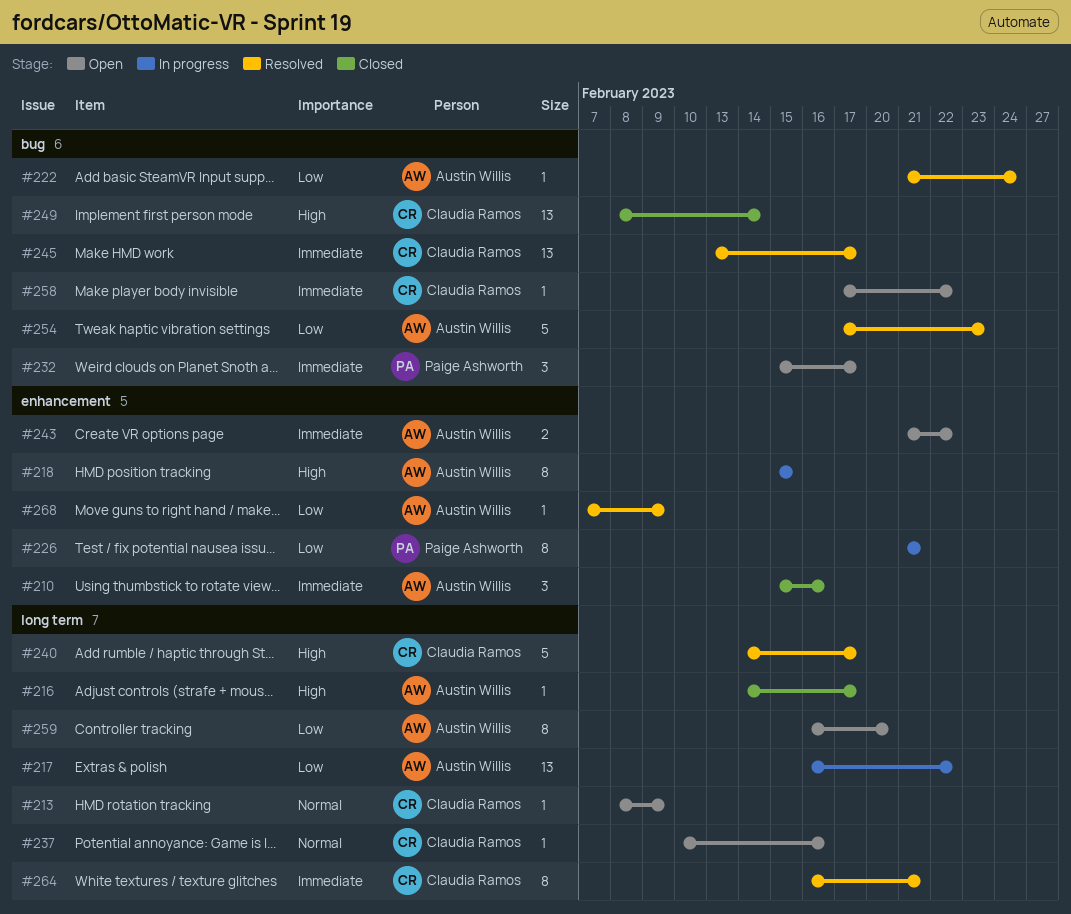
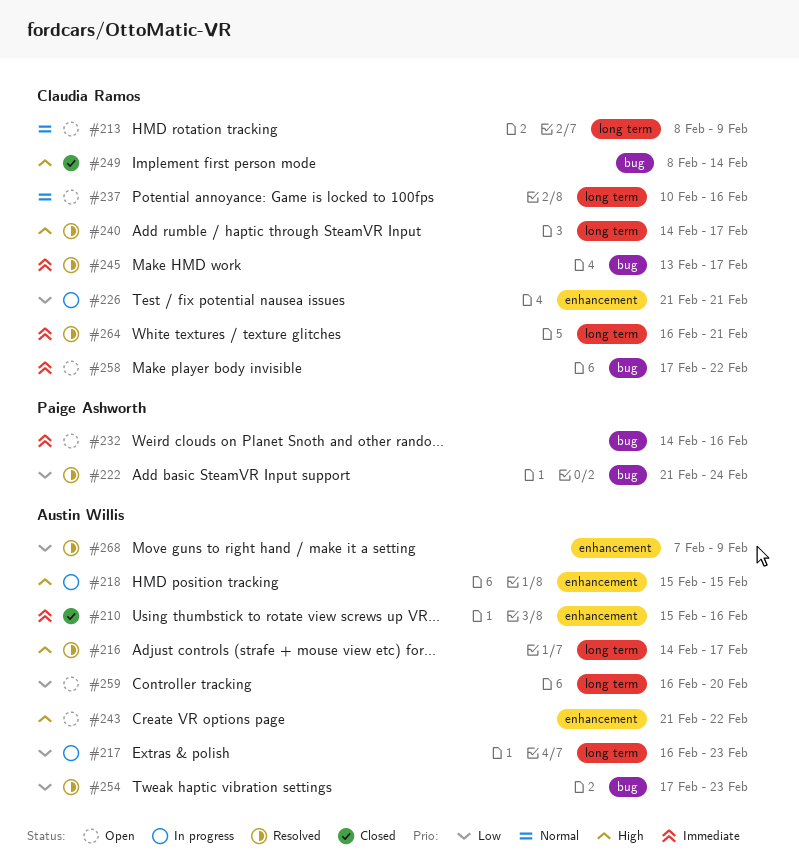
#216, status: Closed -> Resolved
#217, due: Feb 22 -> Feb 23
#222, owner: Austin Willis -> Paige Ashworth
#226, owner: Paige Ashworth -> Claudia Ramos
#232, start: Feb 15 -> Feb 14
#232, due: Feb 17 -> Feb 16
#243, priority: Immediate -> High

